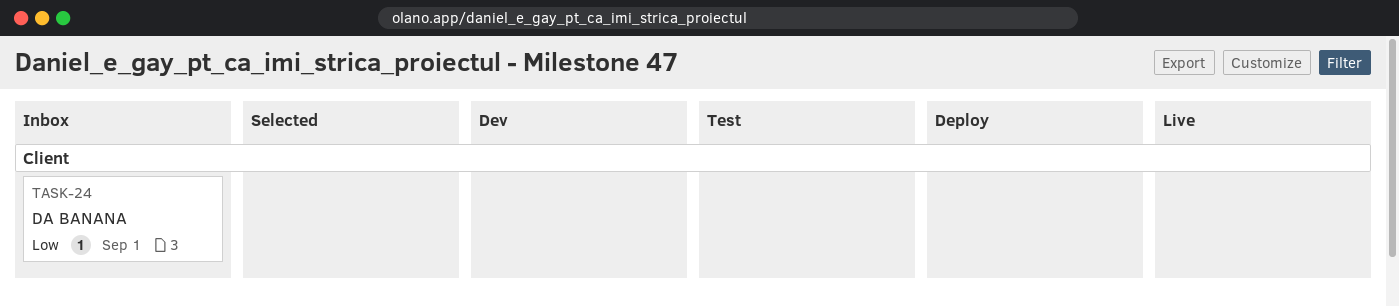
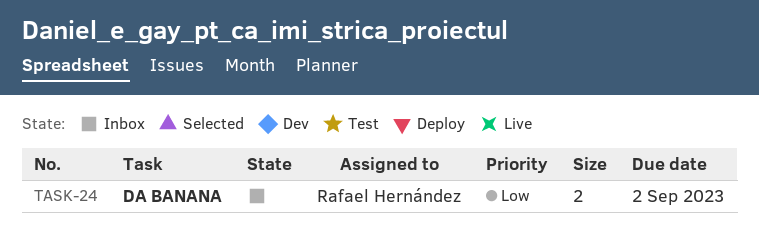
TASK-24, estimate: 1 -> 2
TASK-24, due: Sep 1 -> Sep 2

